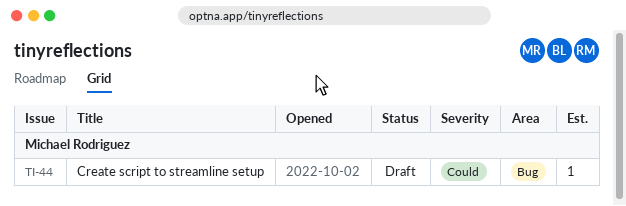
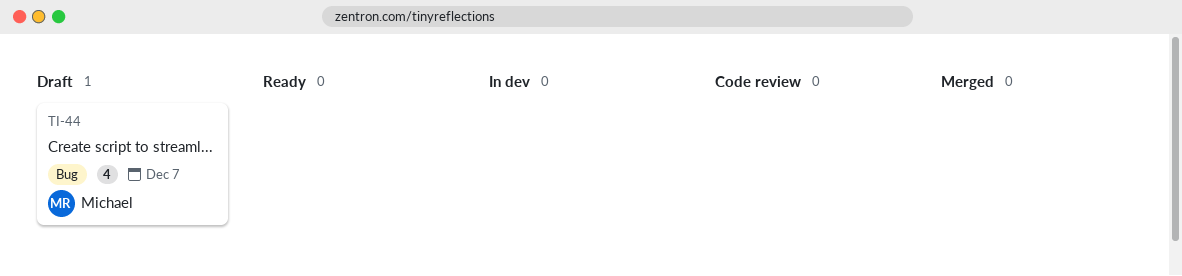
TI-44, estimate: 1 -> 4

